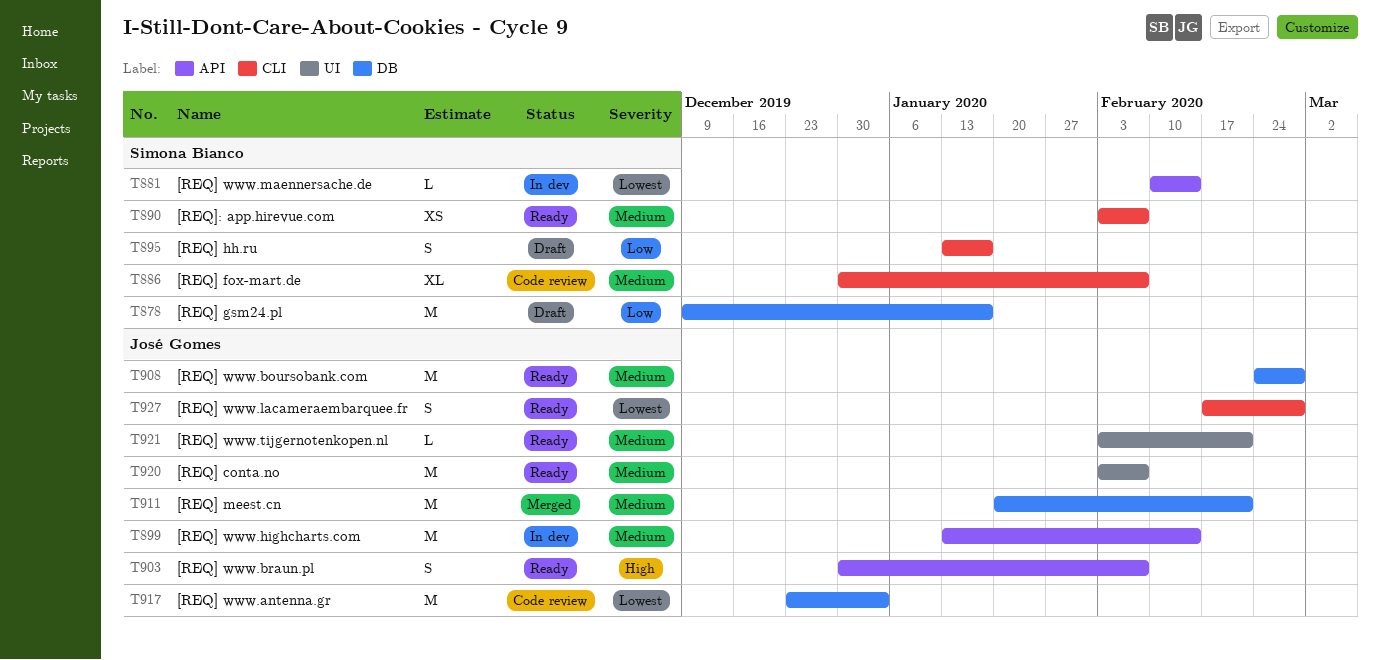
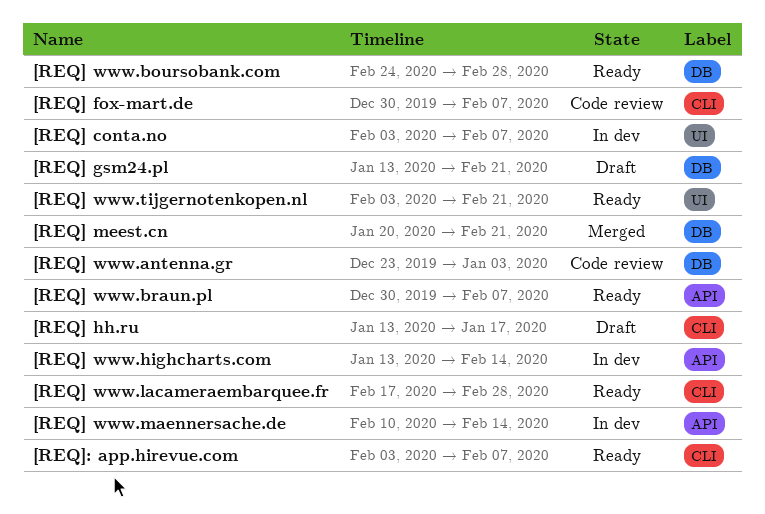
[REQ] conta.no, status: Ready -> In dev
[REQ] gsm24.pl, start: Dec 9 -> Jan 13
[REQ] gsm24.pl, due: Jan 17 -> Feb 21

